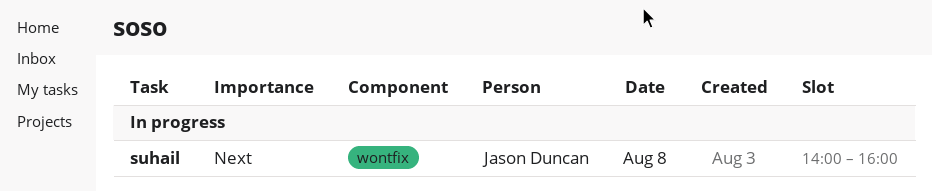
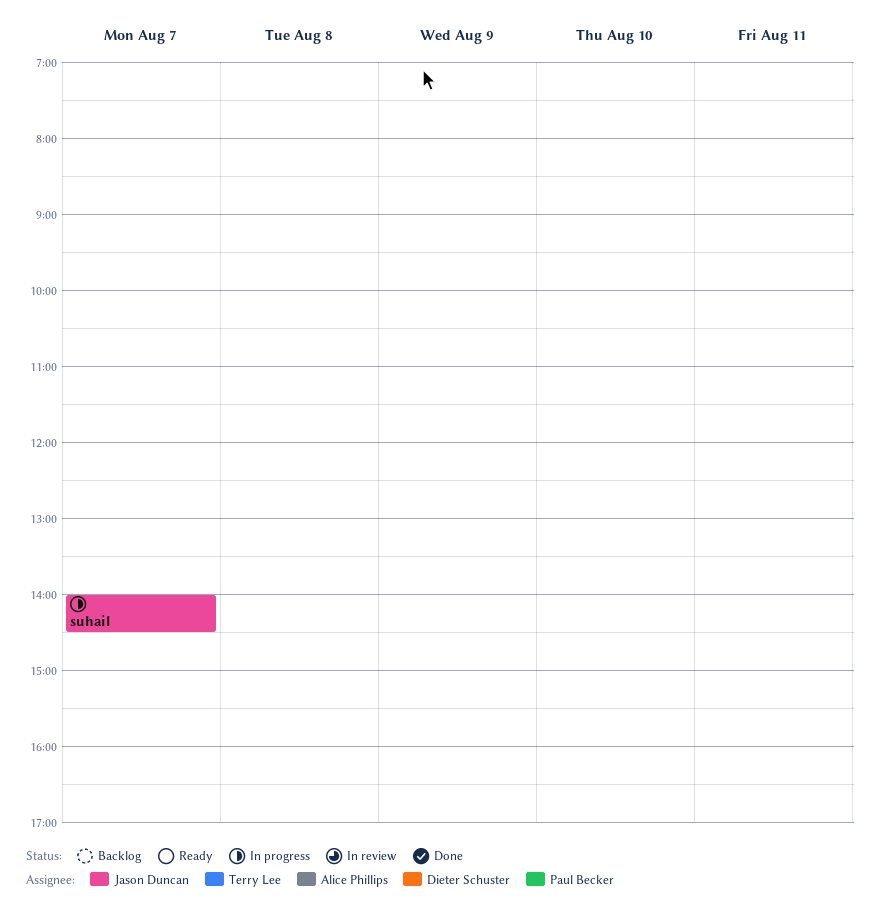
suhail, day: Aug 8 -> Aug 7
suhail, ends: 16:00 -> 14:30

